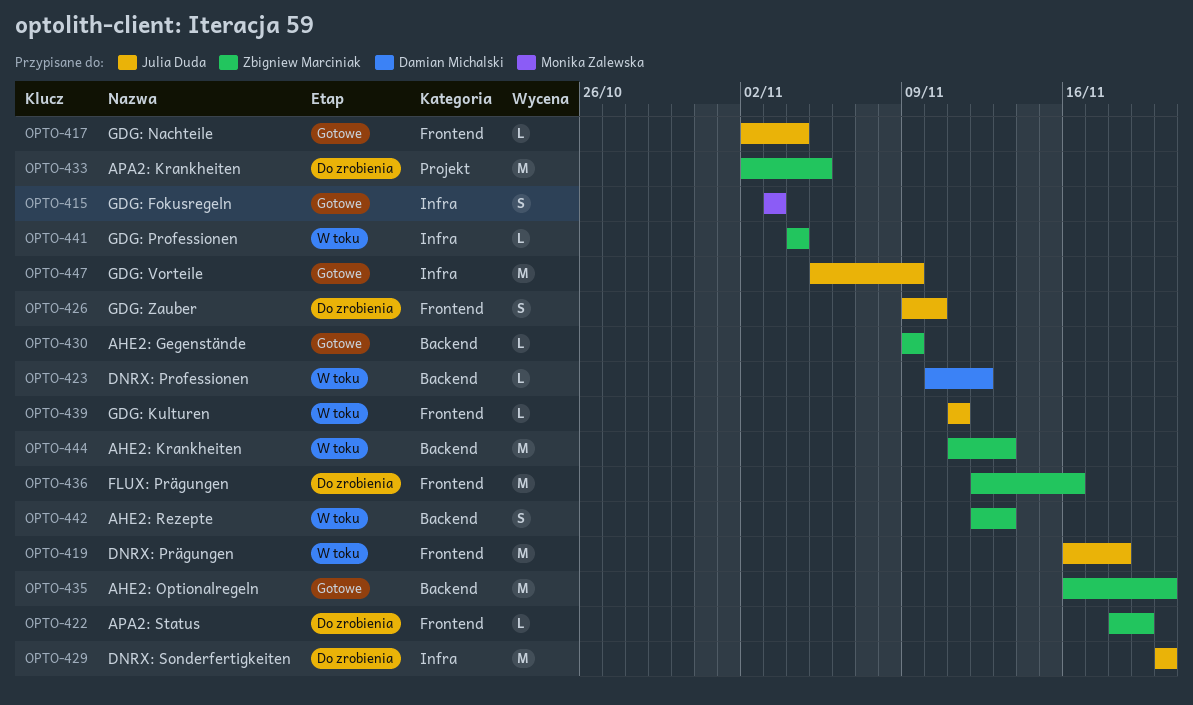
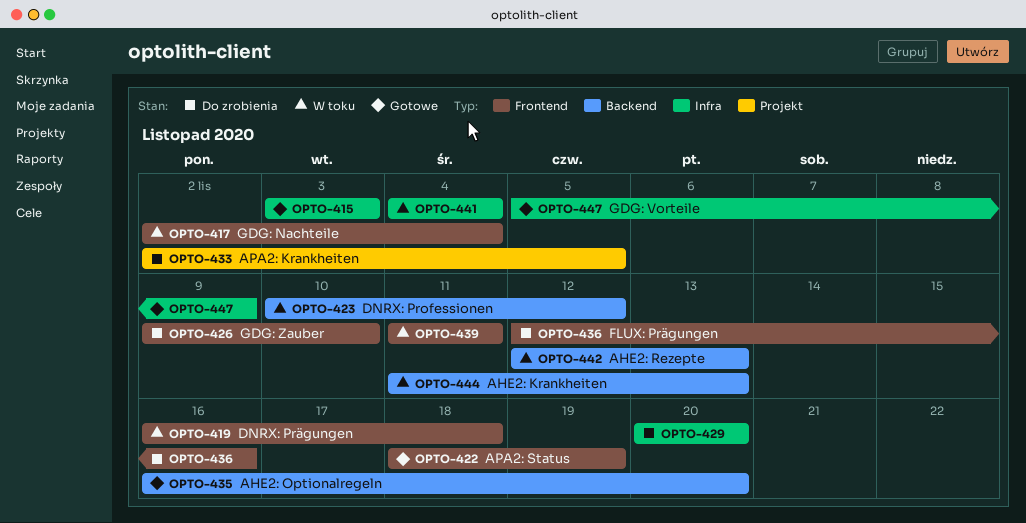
OPTO-417, status: Gotowe -> W toku
OPTO-422, status: Do zrobienia -> Gotowe
OPTO-430: present -> none

